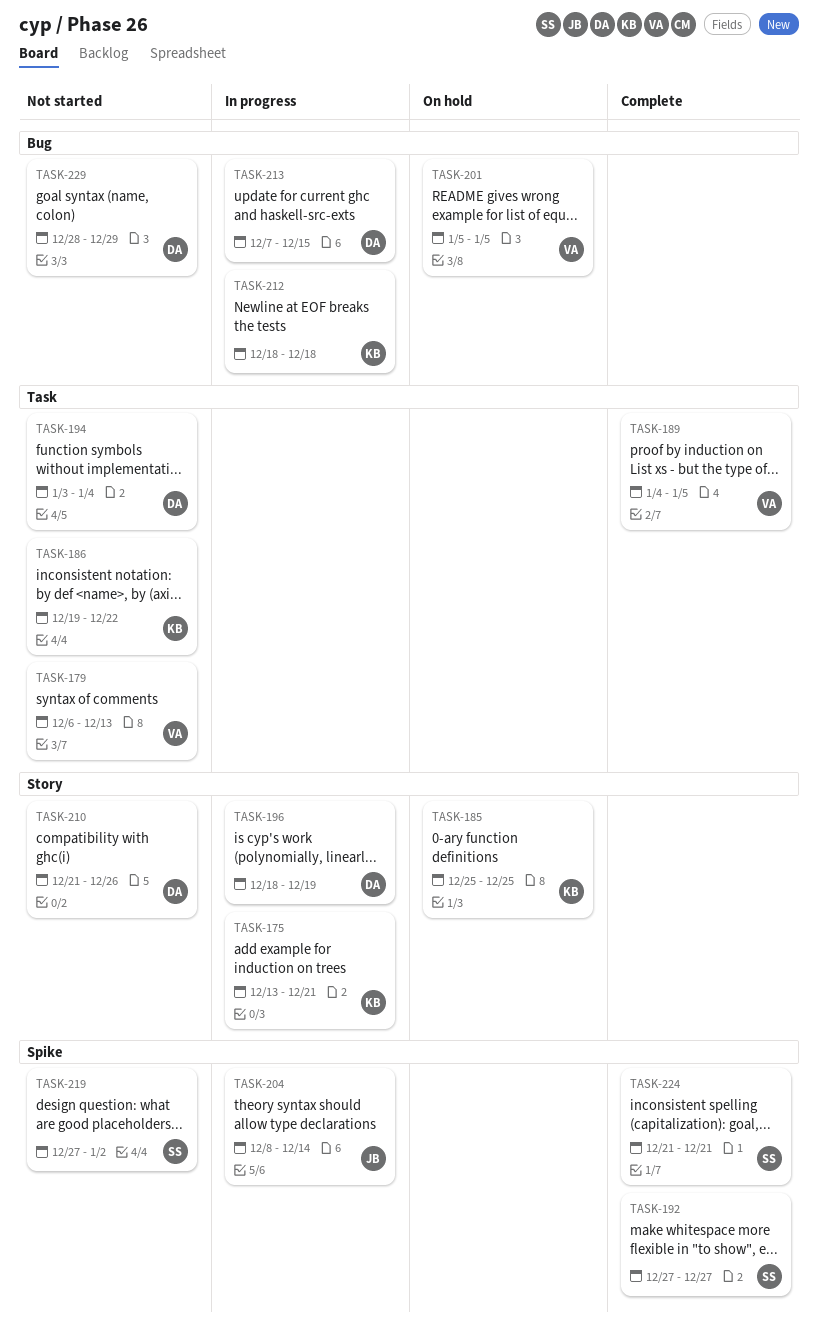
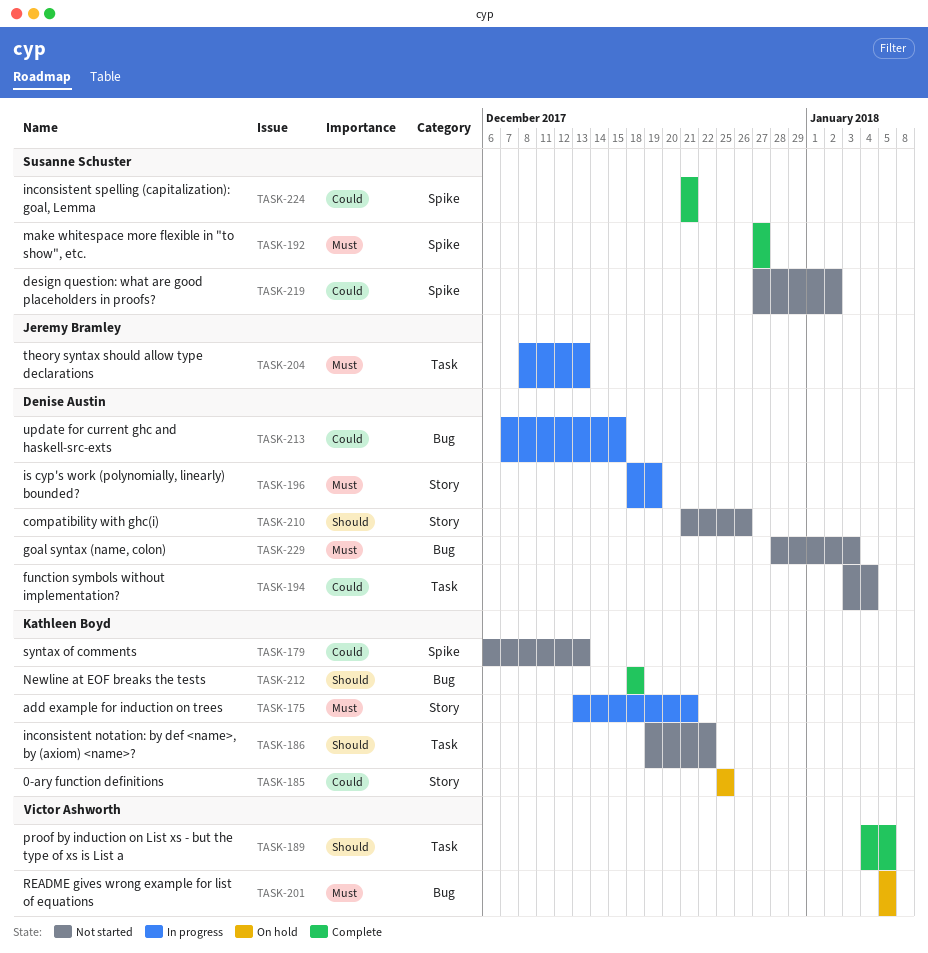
TASK-179, owner: Victor Ashworth -> Kathleen Boyd
TASK-179, label: Task -> Spike
TASK-204, label: Spike -> Task
TASK-204, due: Dec 14 -> Dec 13
TASK-212, status: In progress -> Complete
TASK-229, due: Dec 29 -> Jan 3

